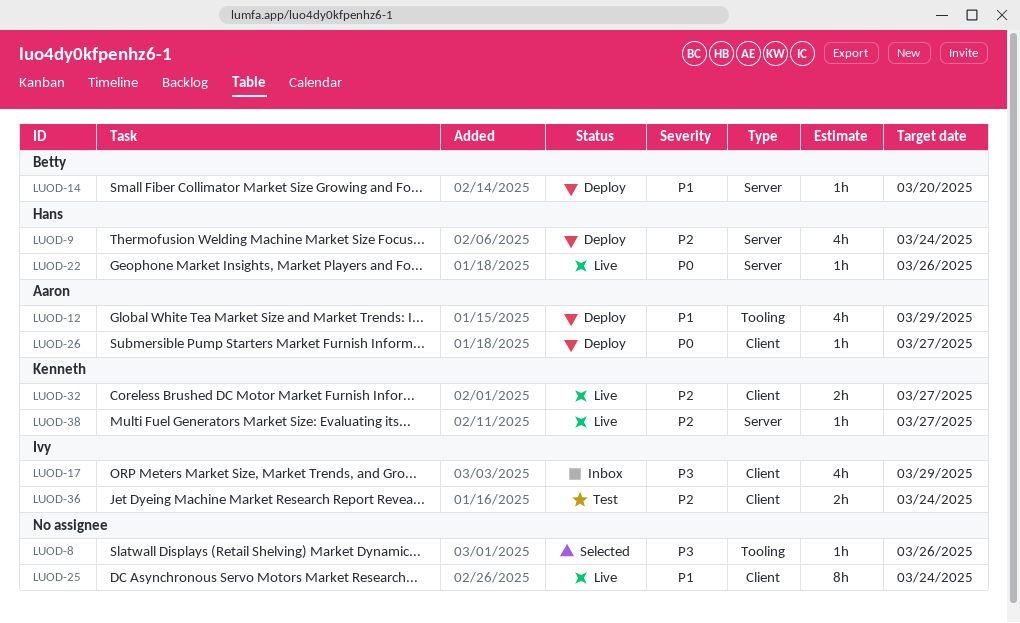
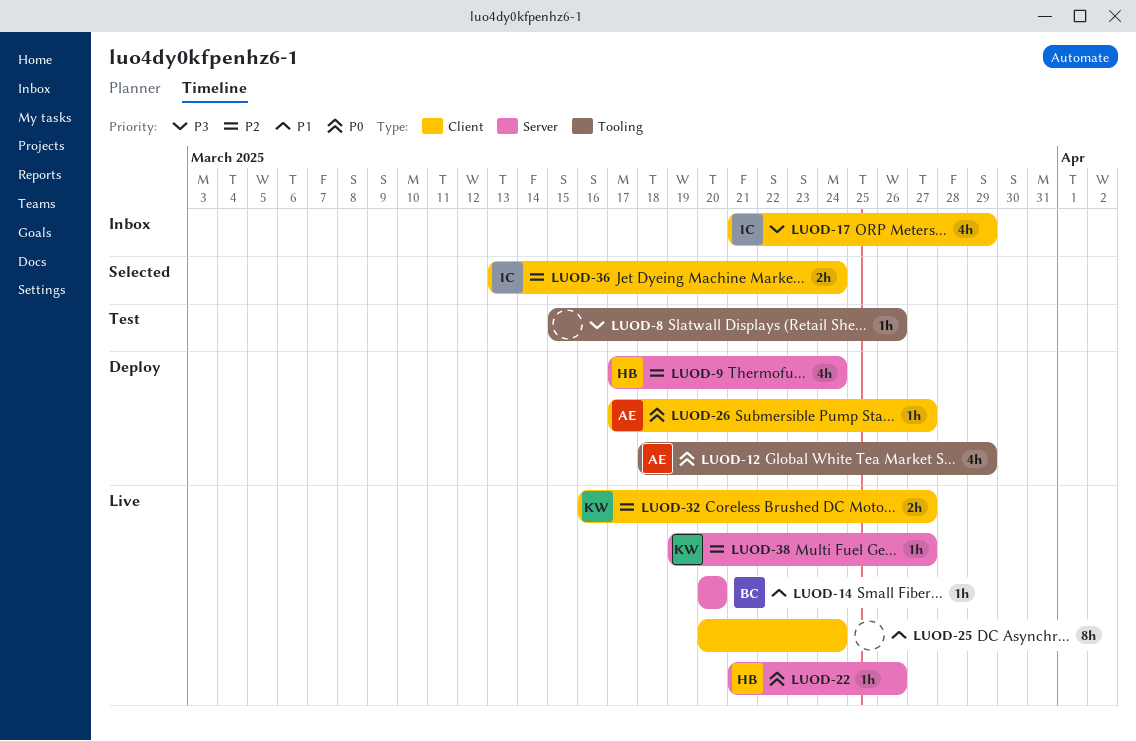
LUOD-8, status: Selected -> Test
LUOD-12, priority: P1 -> P0
LUOD-14, status: Deploy -> Live
LUOD-36, status: Test -> Selected

